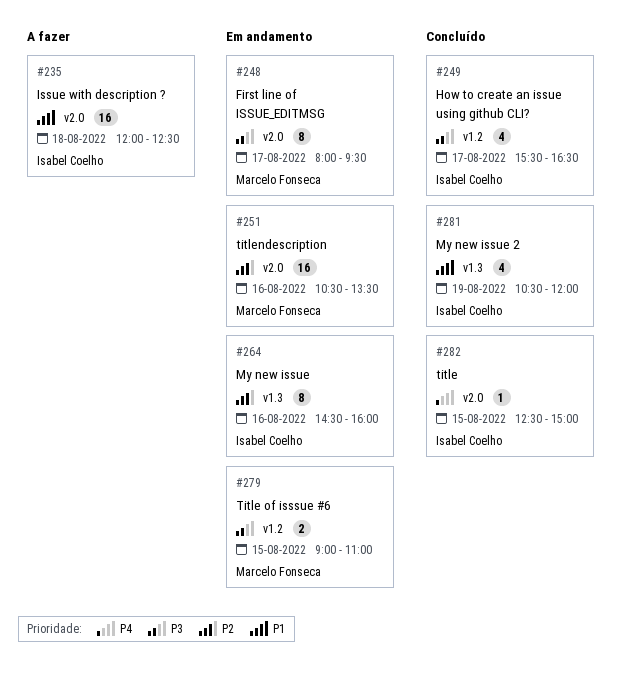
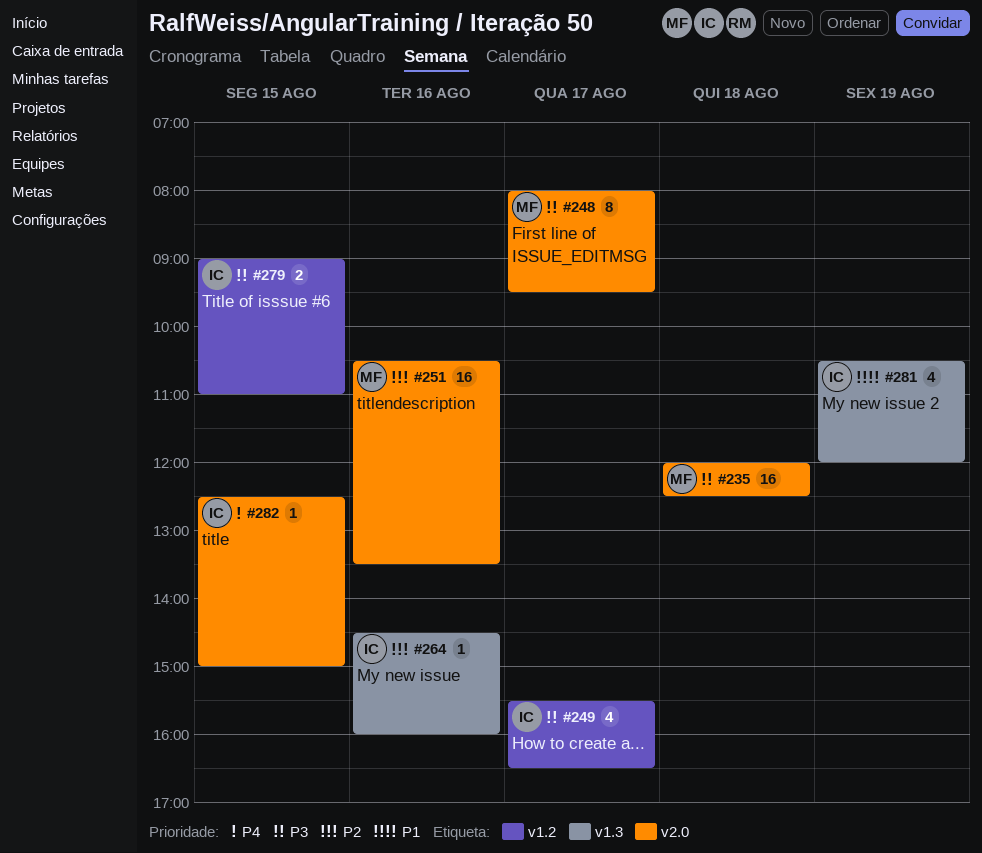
#235, owner: Isabel Coelho -> Marcelo Fonseca
#235, priority: P1 -> P3
#264, estimate: 8 -> 1
#279, owner: Marcelo Fonseca -> Isabel Coelho

